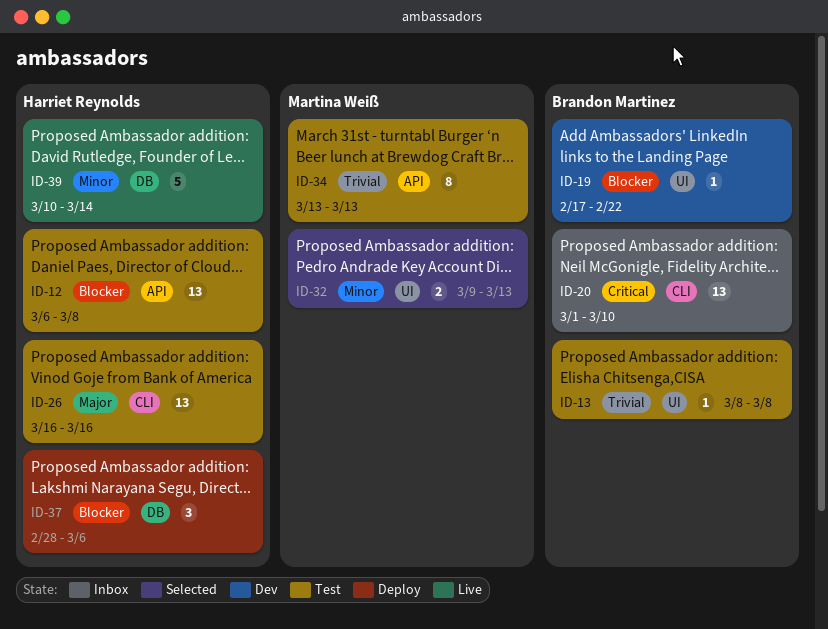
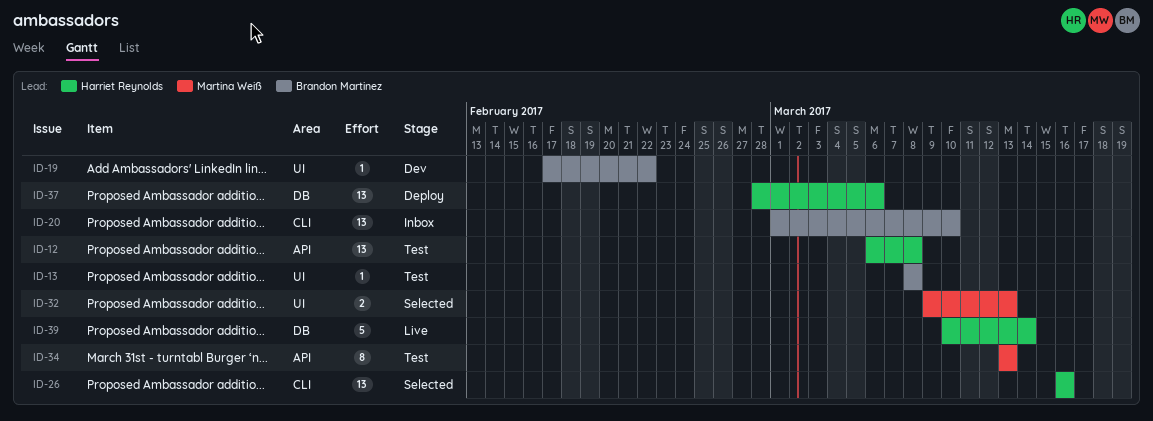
ID-26, status: Test -> Selected
ID-37, estimate: 3 -> 13

